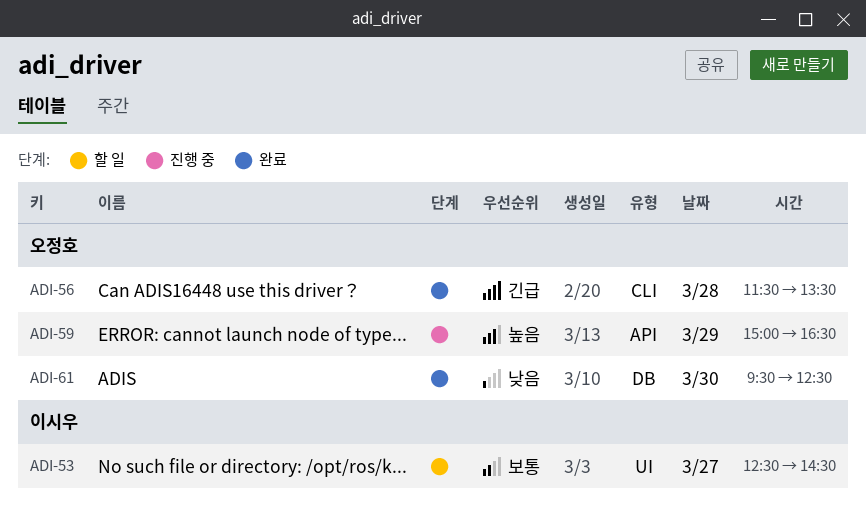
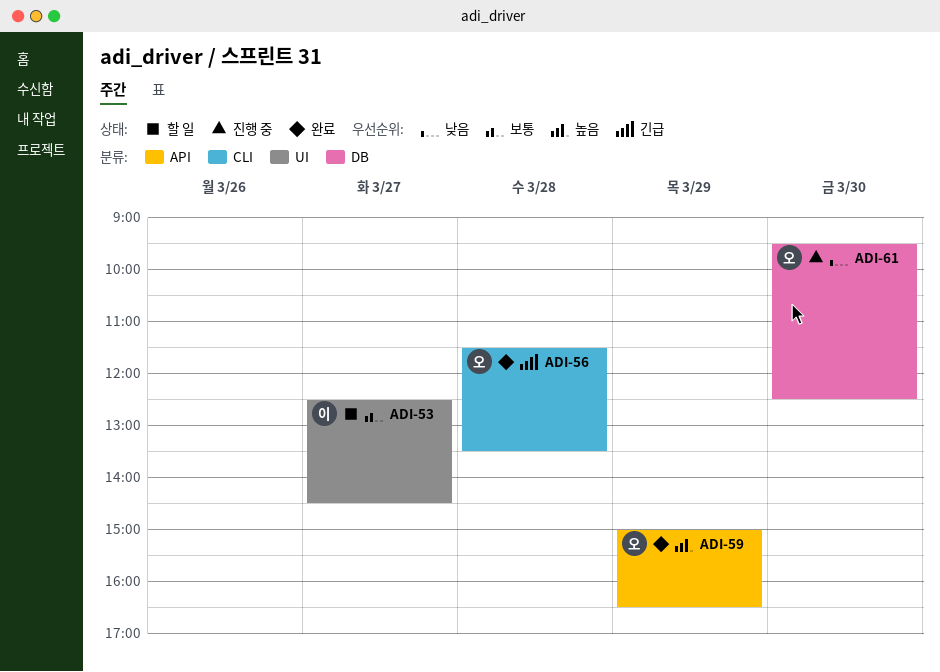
ADI-59, status: 진행 중 -> 완료
ADI-61, status: 완료 -> 진행 중

